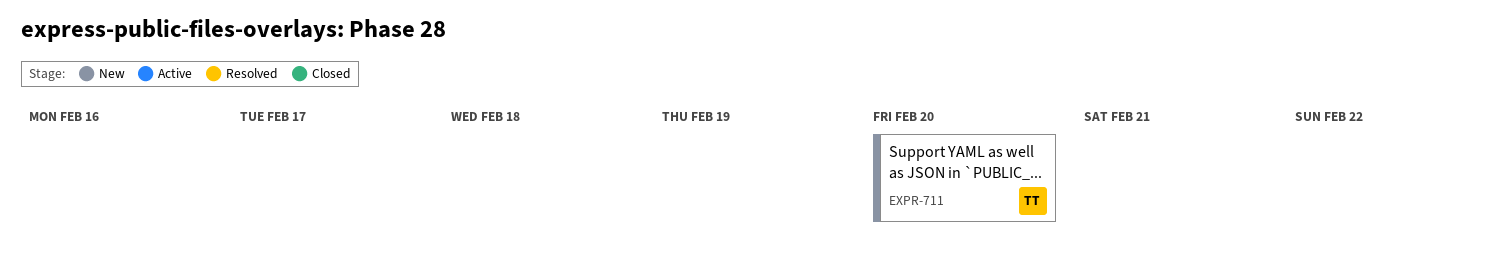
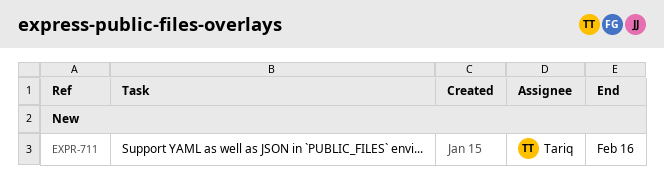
EXPR-711, due: Feb 20 -> Feb 16

